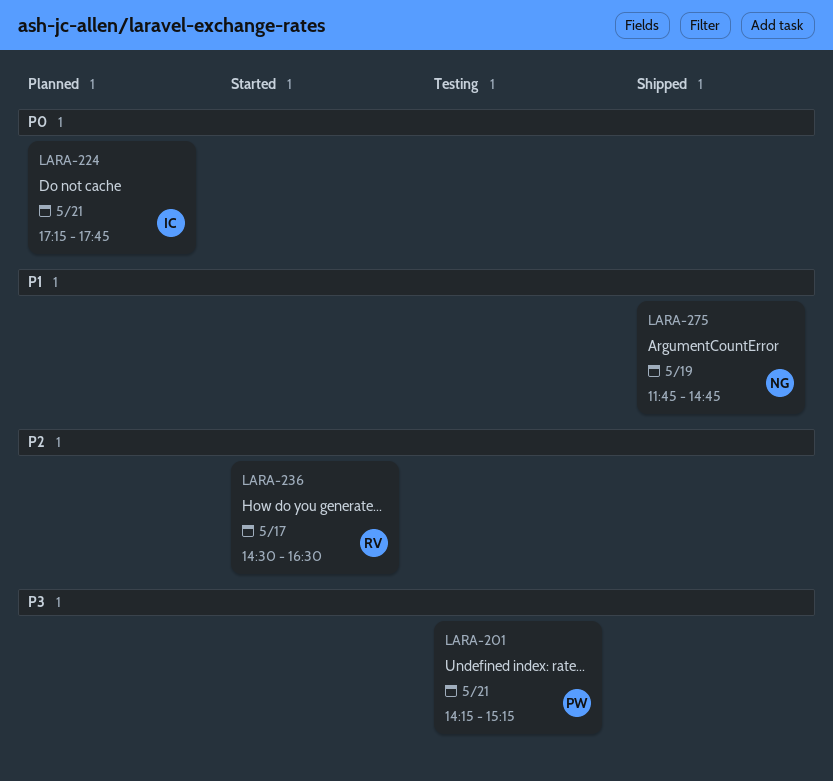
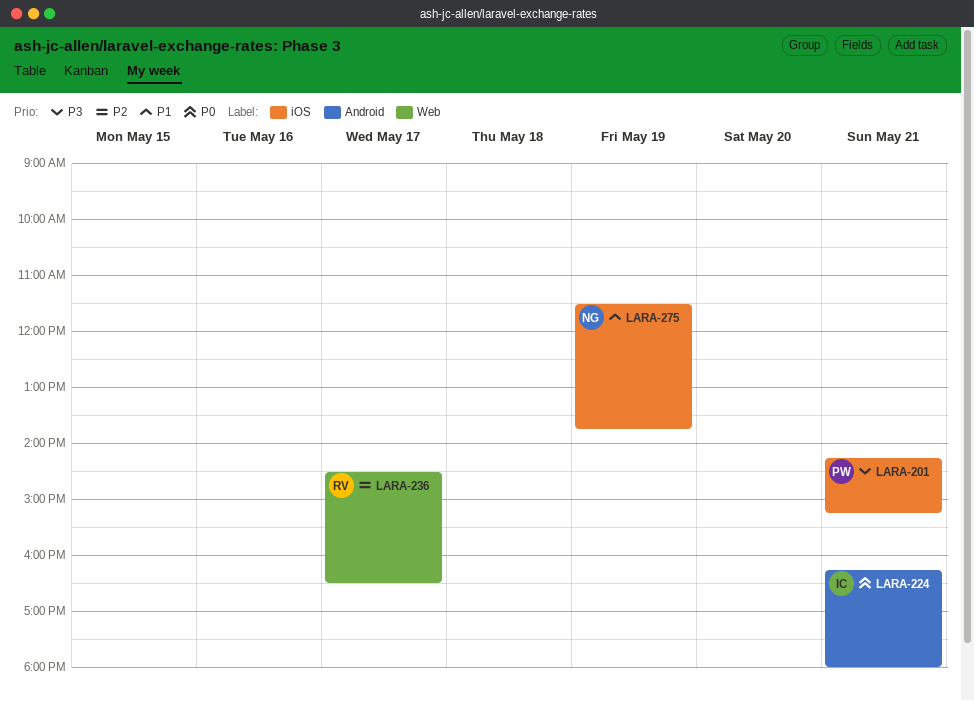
LARA-224, begins: 17:15 -> 16:15
LARA-224, ends: 17:45 -> 18:00
LARA-275, begins: 11:45 -> 11:30
LARA-275, ends: 14:45 -> 13:45

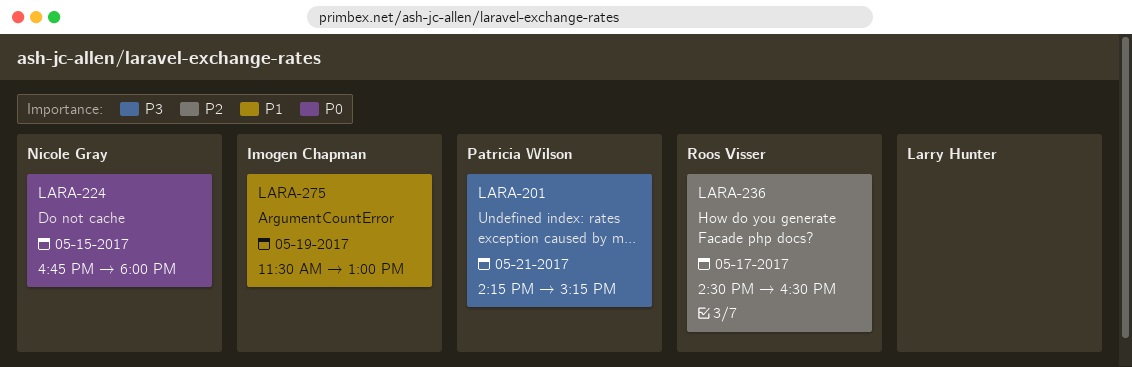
LARA-224, owner: Imogen Chapman -> Nicole Gray
LARA-224, day: May 21 -> May 15
LARA-224, begins: 16:15 -> 16:45
LARA-275, owner: Nicole Gray -> Imogen Chapman
LARA-275, ends: 13:45 -> 13:00

